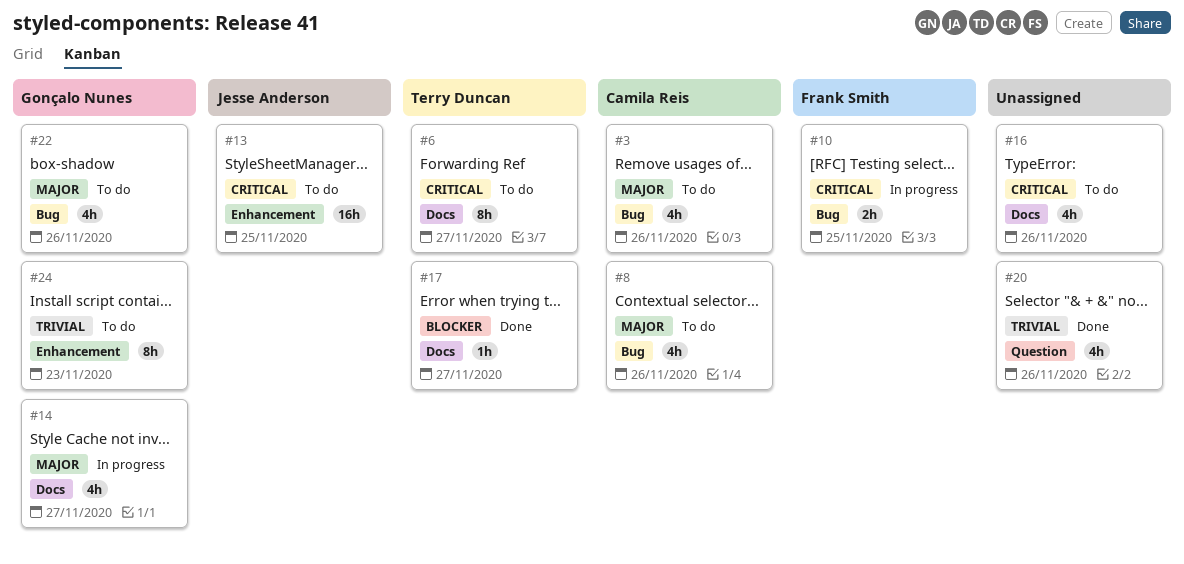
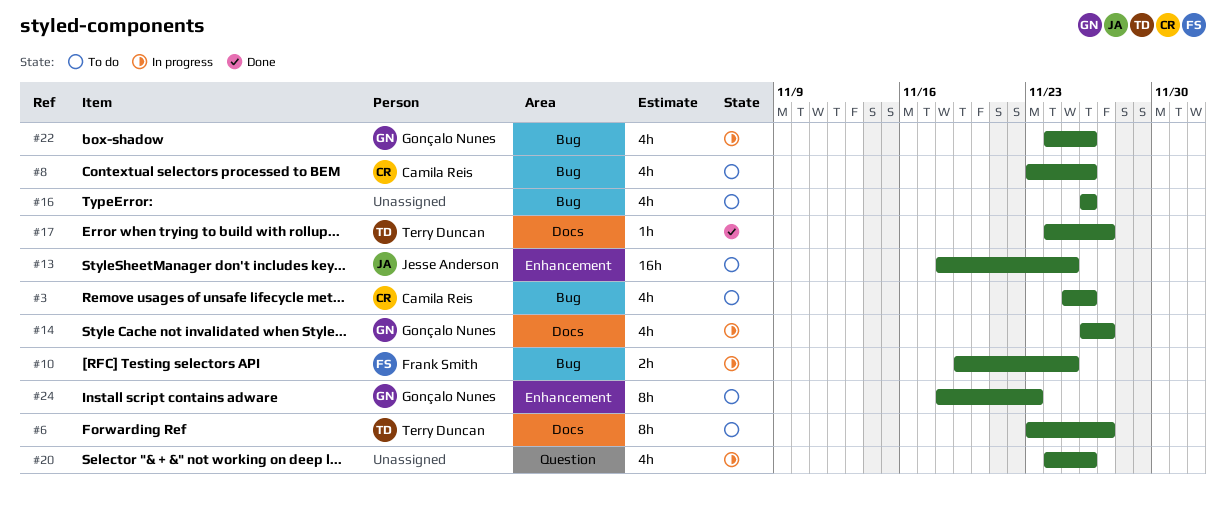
#16, label: Docs -> Bug
#20, status: Done -> In progress
#22, status: To do -> In progress

